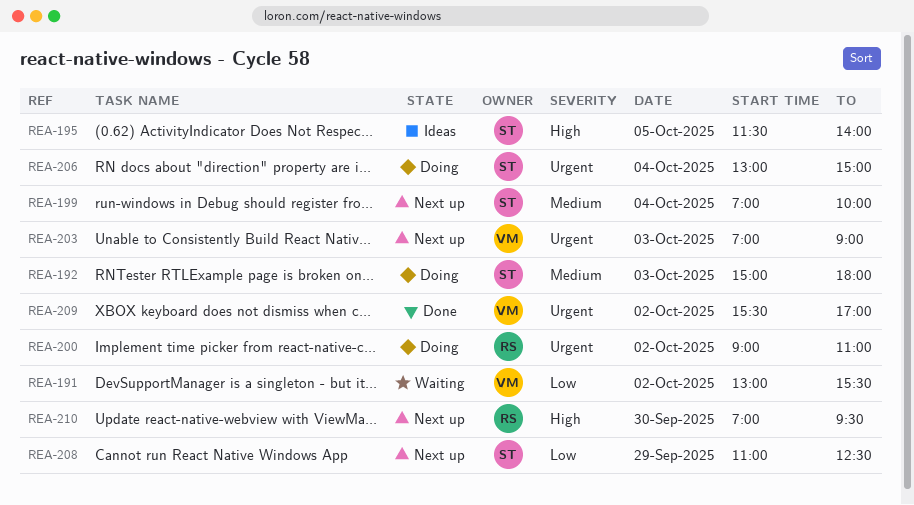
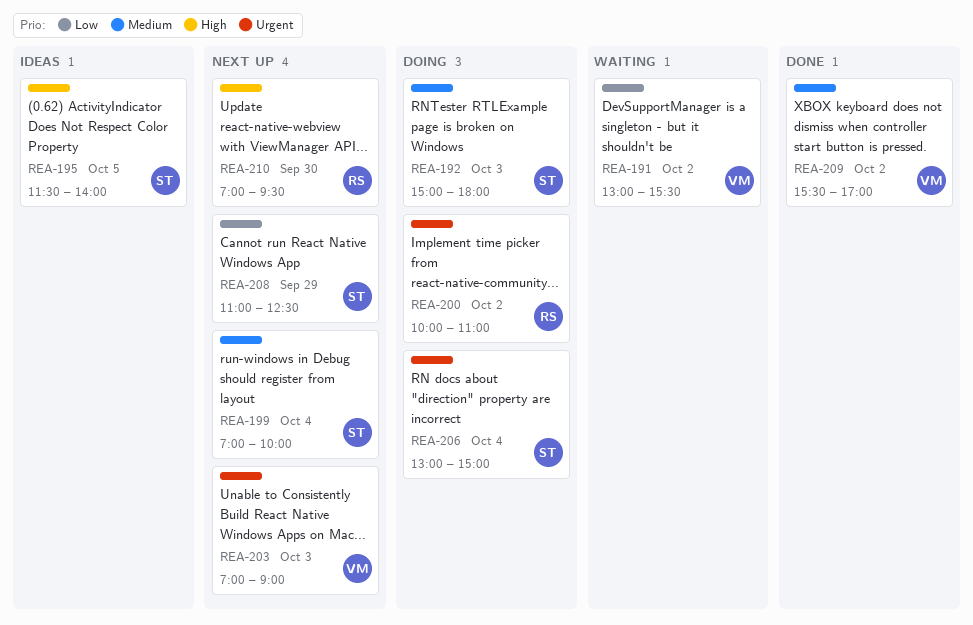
REA-200, begins: 09:00 -> 10:00
REA-209, priority: Urgent -> Medium

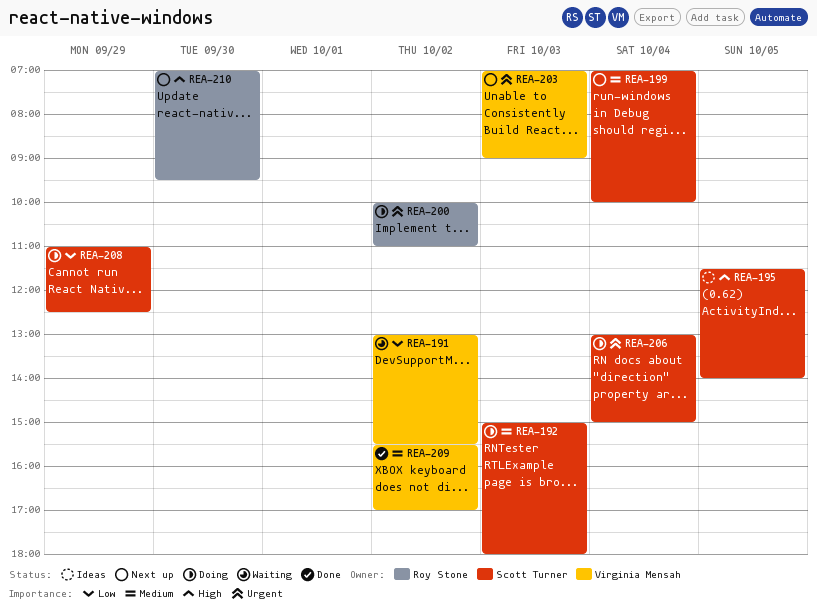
REA-208, status: Next up -> Doing

